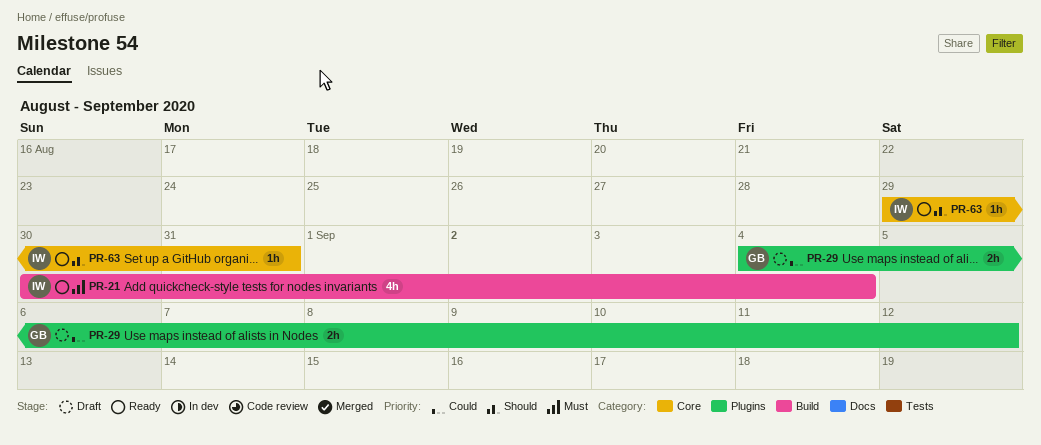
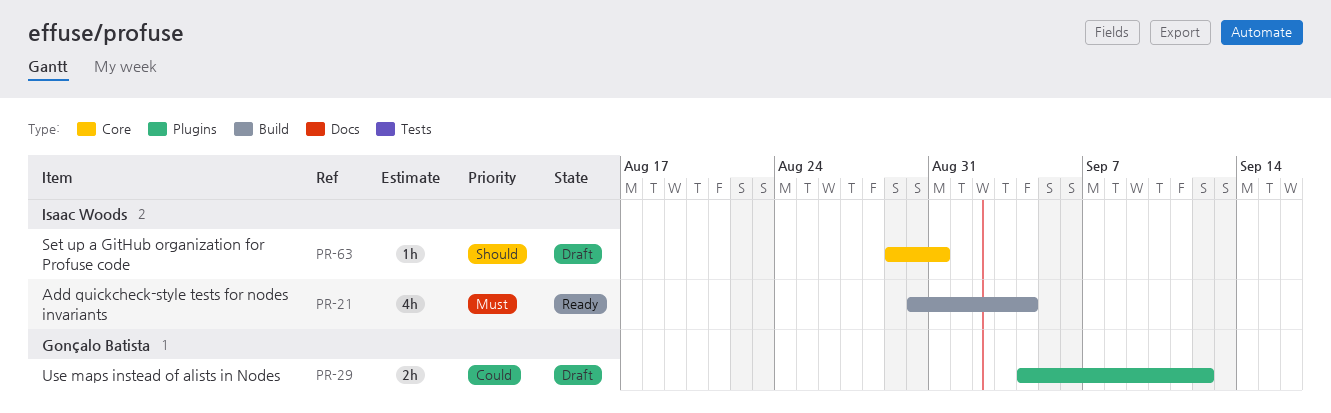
PR-63, status: Ready -> Draft

